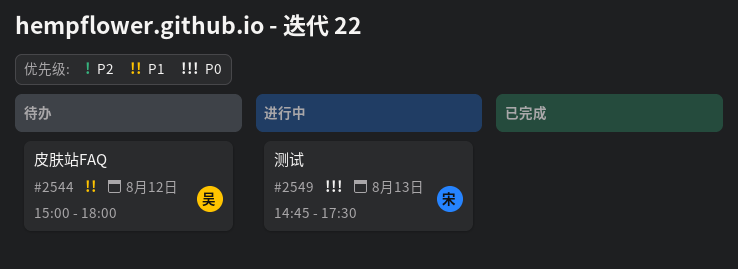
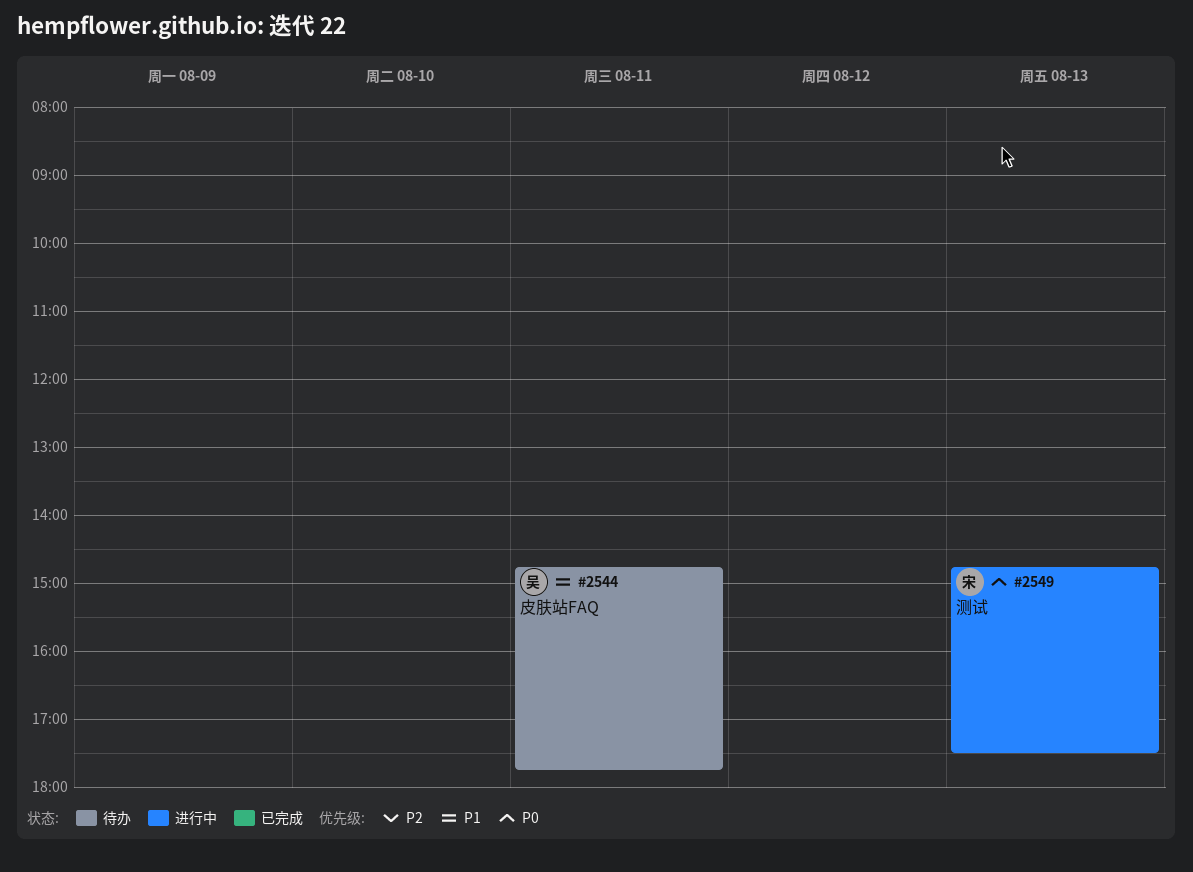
#2544, day: Aug 12 -> Aug 11
#2544, begins: 15:00 -> 14:45
#2544, ends: 18:00 -> 17:45

